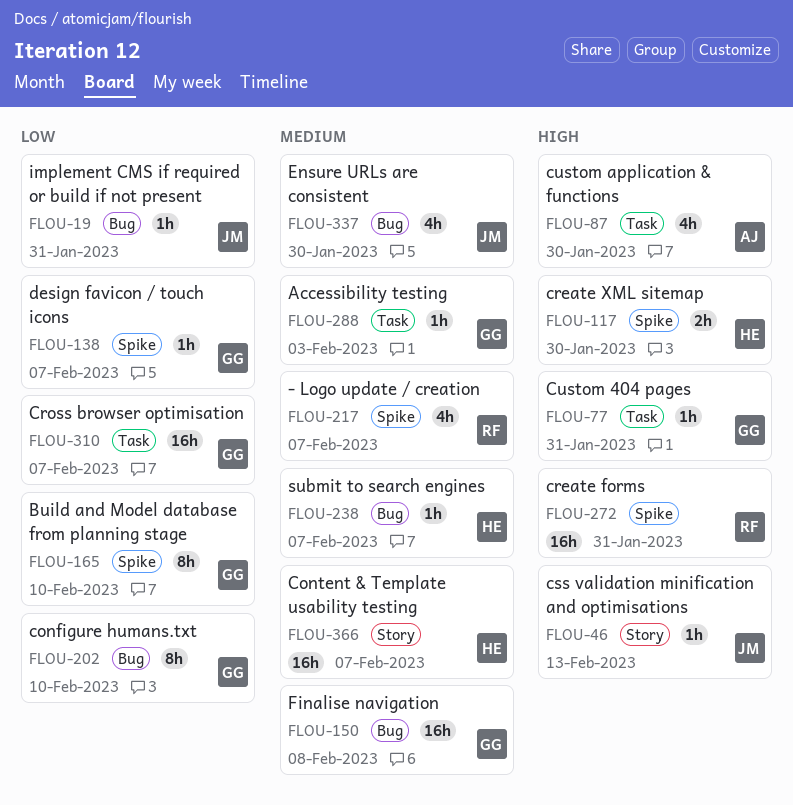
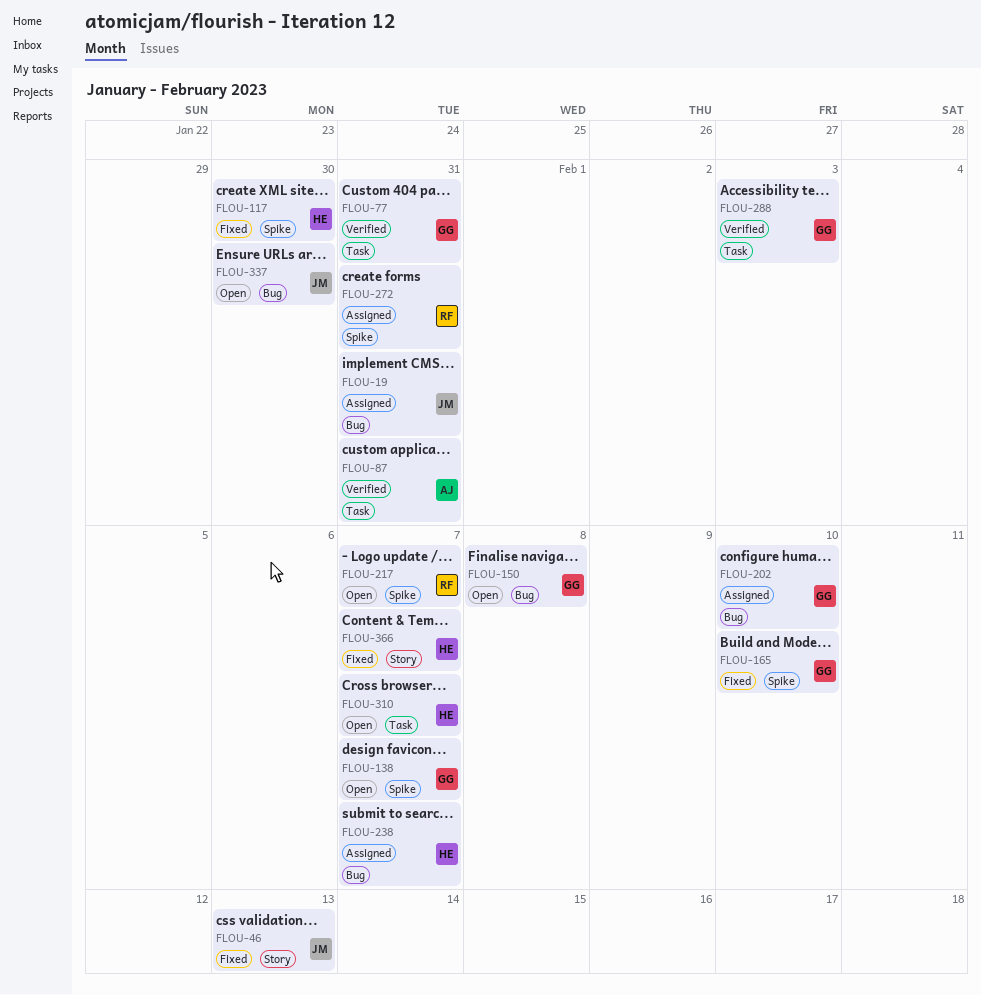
FLOU-87, due: Jan 30 -> Jan 31
FLOU-310, owner: GG -> HE

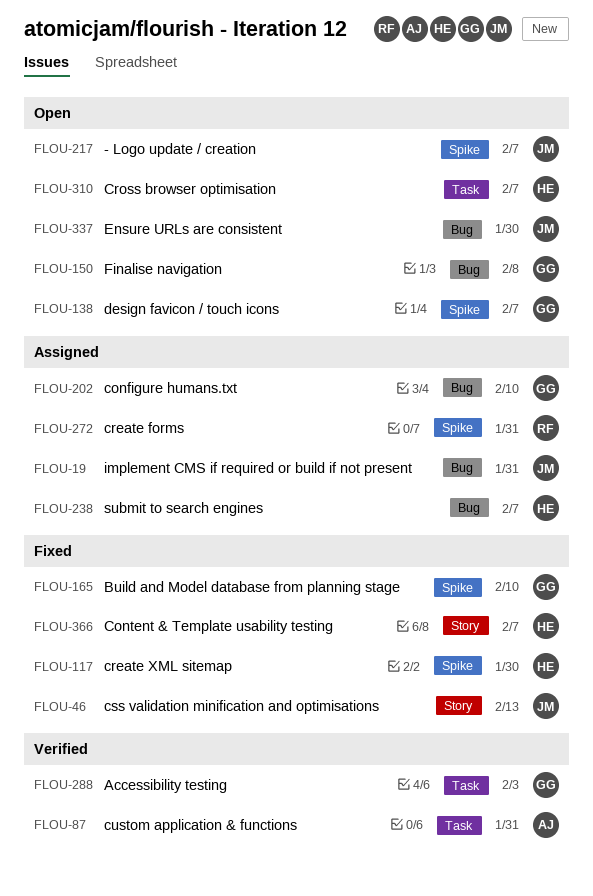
FLOU-77: present -> none
FLOU-217, owner: RF -> JM

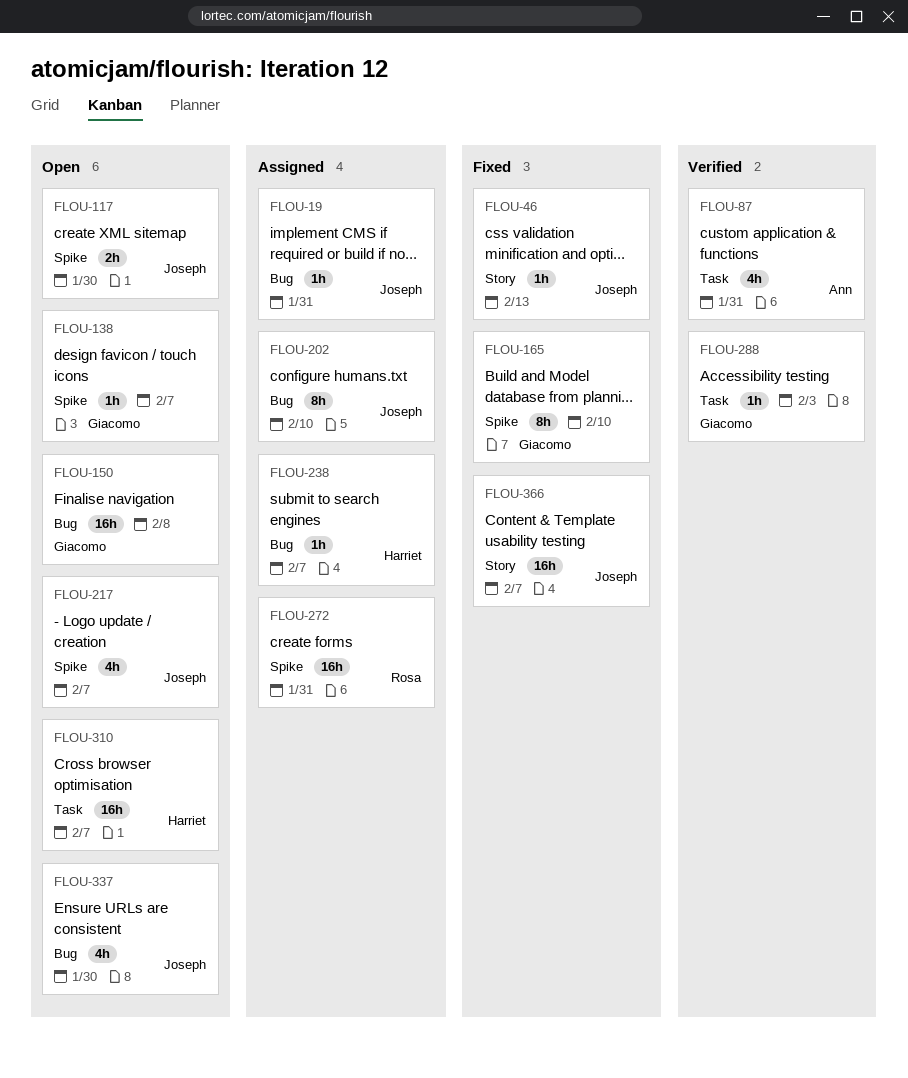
FLOU-117, status: Fixed -> Open
FLOU-117, owner: Harriet -> Joseph
FLOU-202, owner: Giacomo -> Joseph
FLOU-366, owner: Harriet -> Joseph

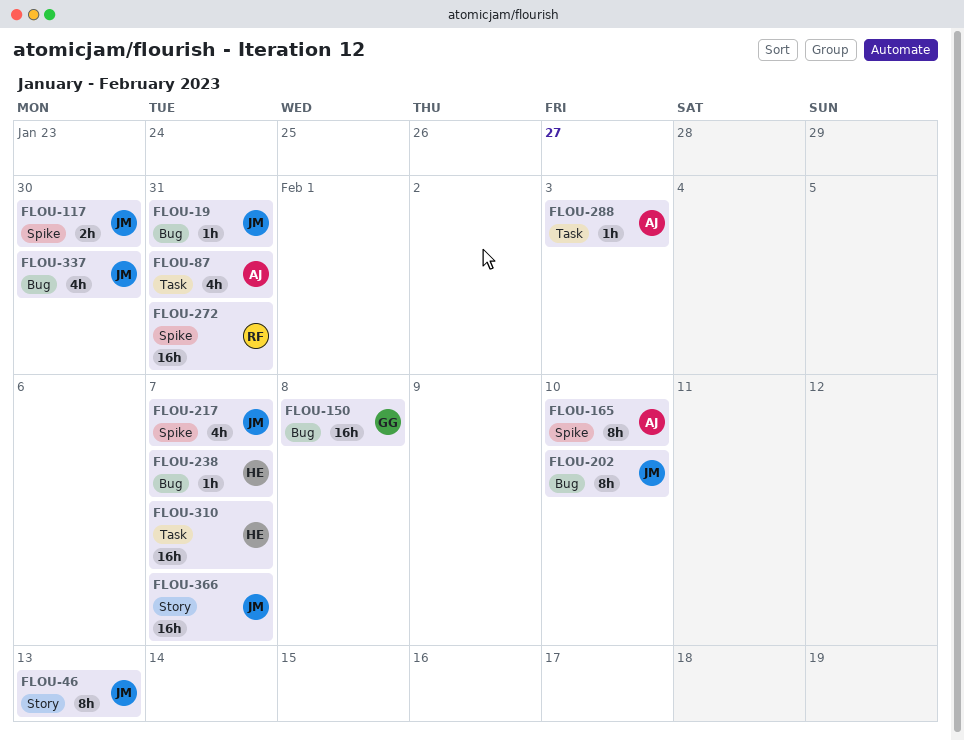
FLOU-46, estimate: 1h -> 8h
FLOU-138: present -> none
FLOU-165, owner: Giacomo -> Ann
FLOU-288, owner: Giacomo -> Ann

